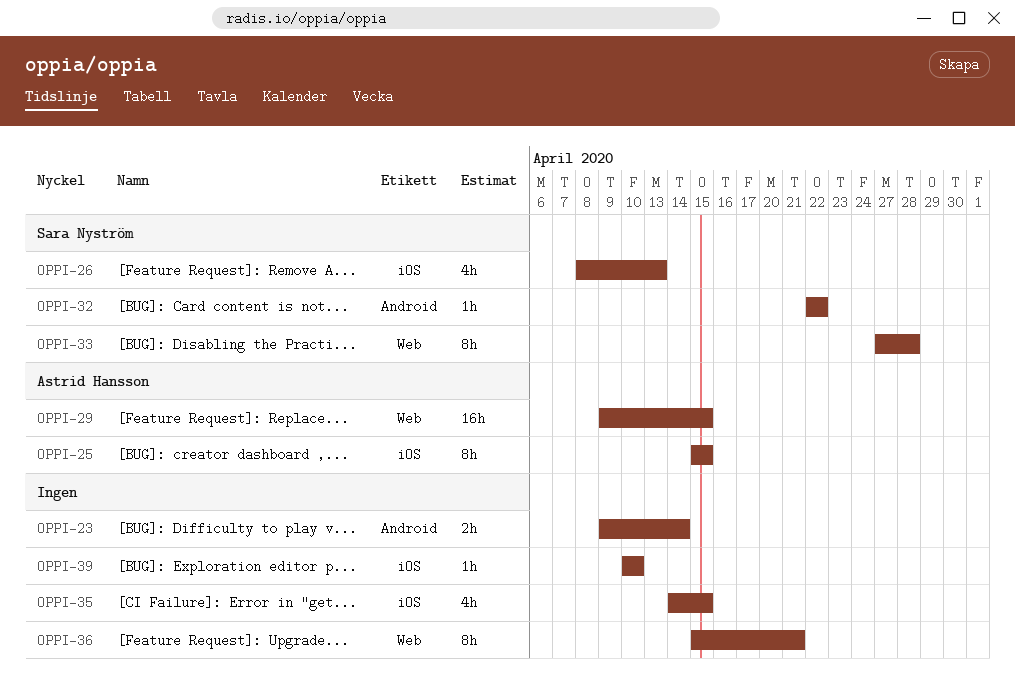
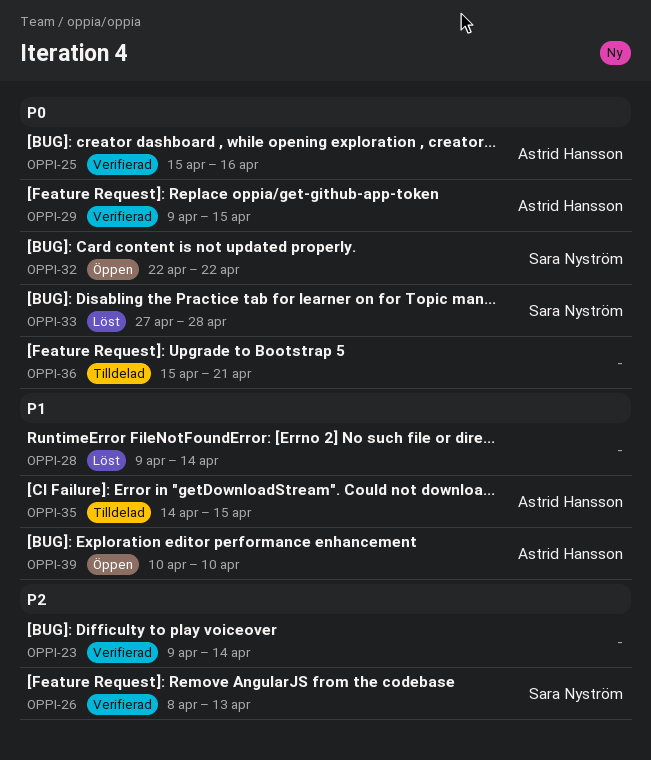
OPPI-25, due: Apr 15 -> Apr 16
OPPI-28: none -> present
OPPI-35, owner: none -> Astrid Hansson
OPPI-39, owner: none -> Astrid Hansson

